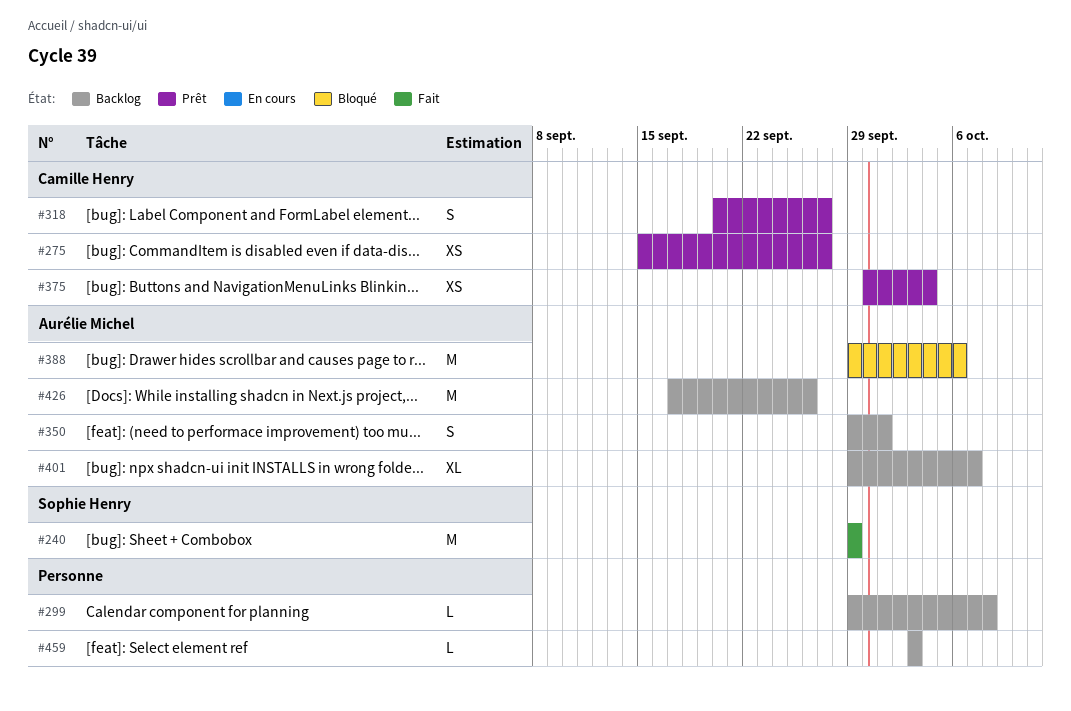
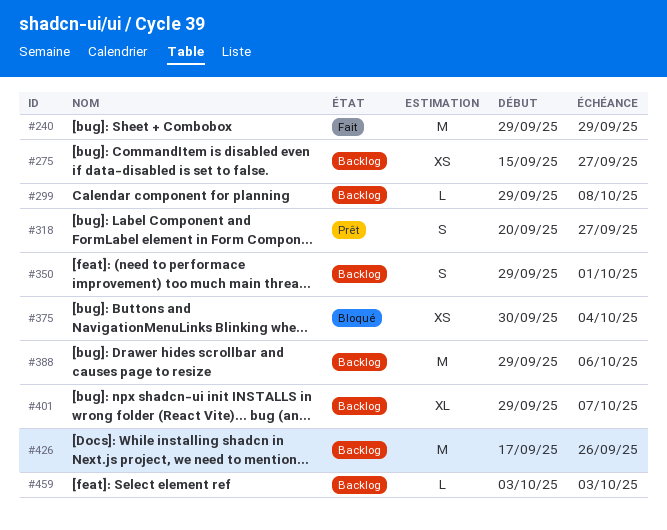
#275, status: Prêt -> Backlog
#375, status: Prêt -> Bloqué
#388, status: Bloqué -> Backlog

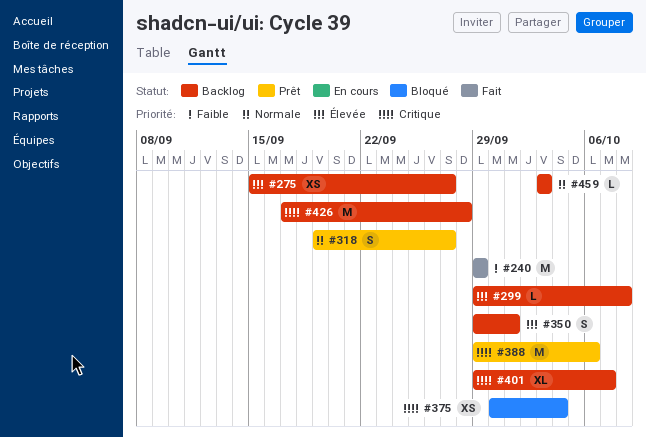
#318, start: Sep 20 -> Sep 19
#388, status: Backlog -> Prêt
#426, due: Sep 26 -> Sep 28

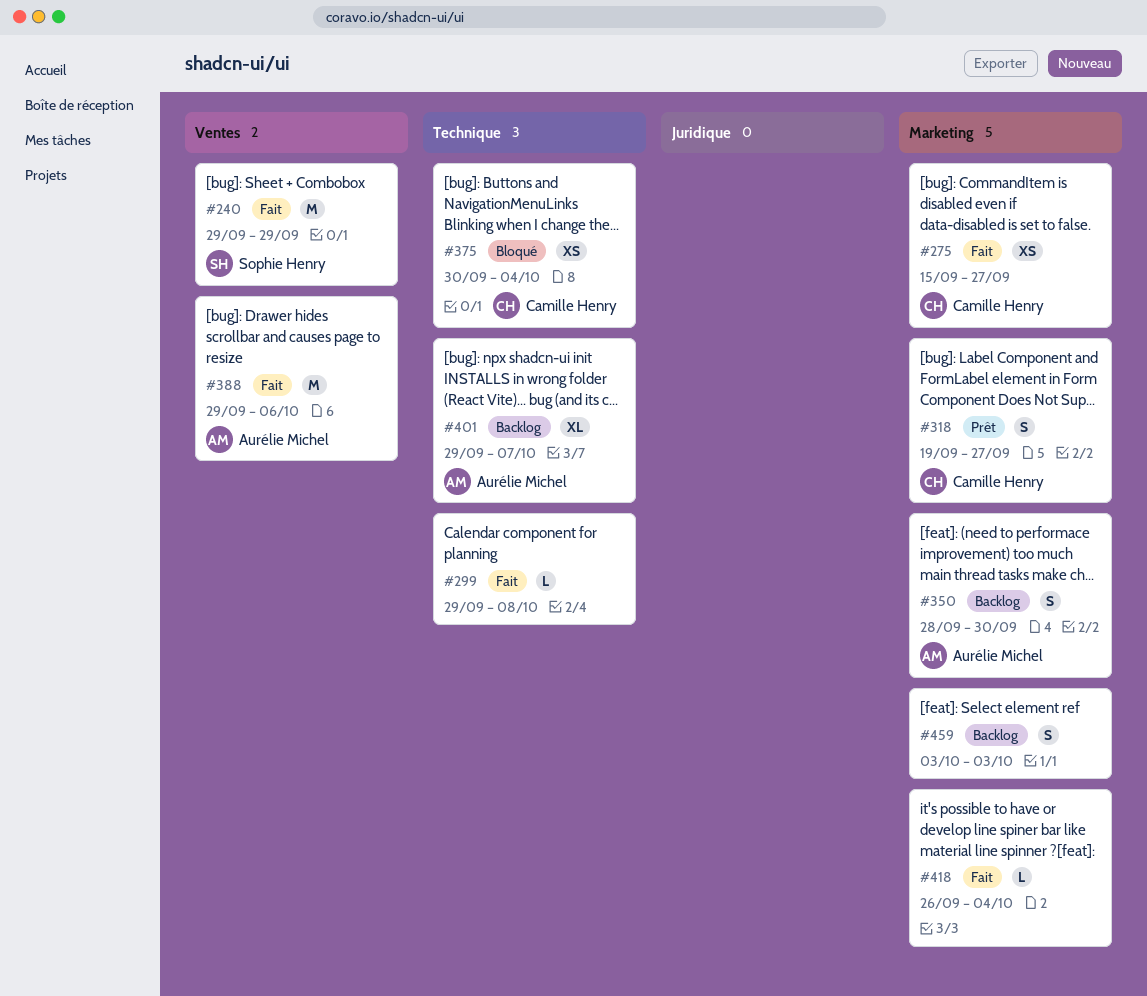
#275, status: Backlog -> Fait
#299, status: Backlog -> Fait
#350, start: Sep 29 -> Sep 28
#350, due: Oct 1 -> Sep 30
#388, status: Prêt -> Fait
#418: none -> present
#426: present -> none
#459, estimate: L -> S

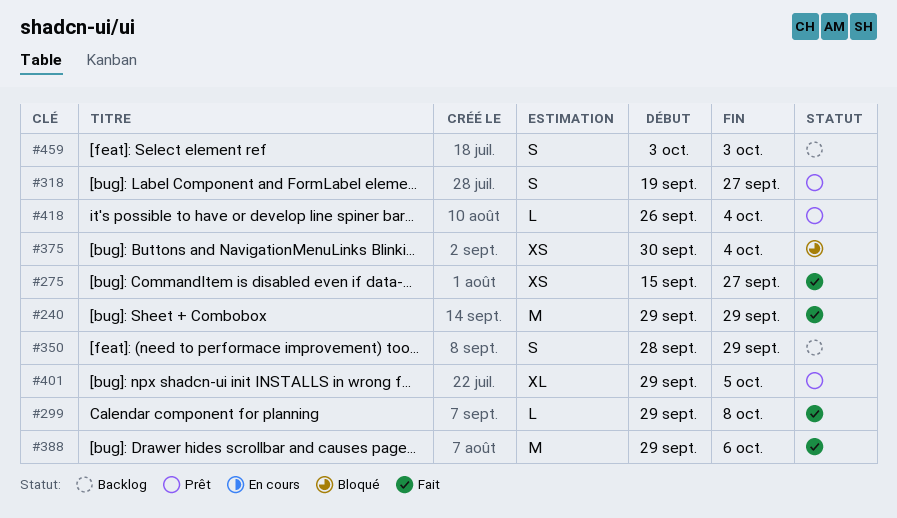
#350, due: Sep 30 -> Sep 29
#401, status: Backlog -> Prêt
#401, due: Oct 7 -> Oct 5
#418, status: Fait -> Prêt

